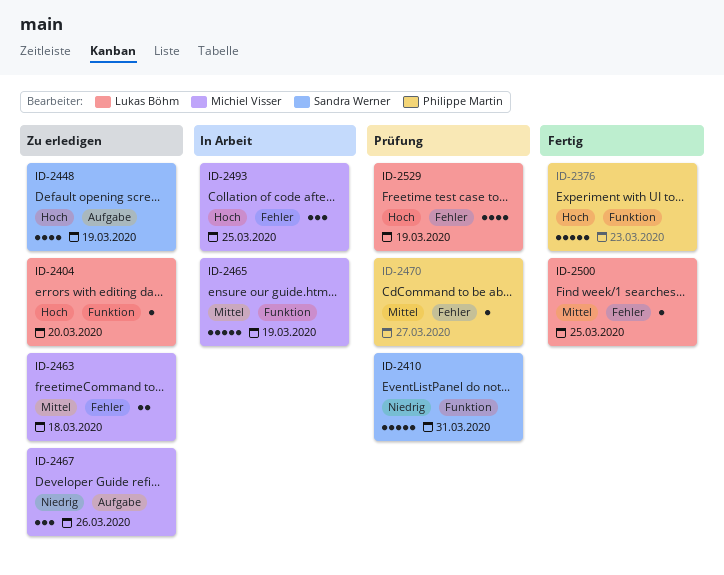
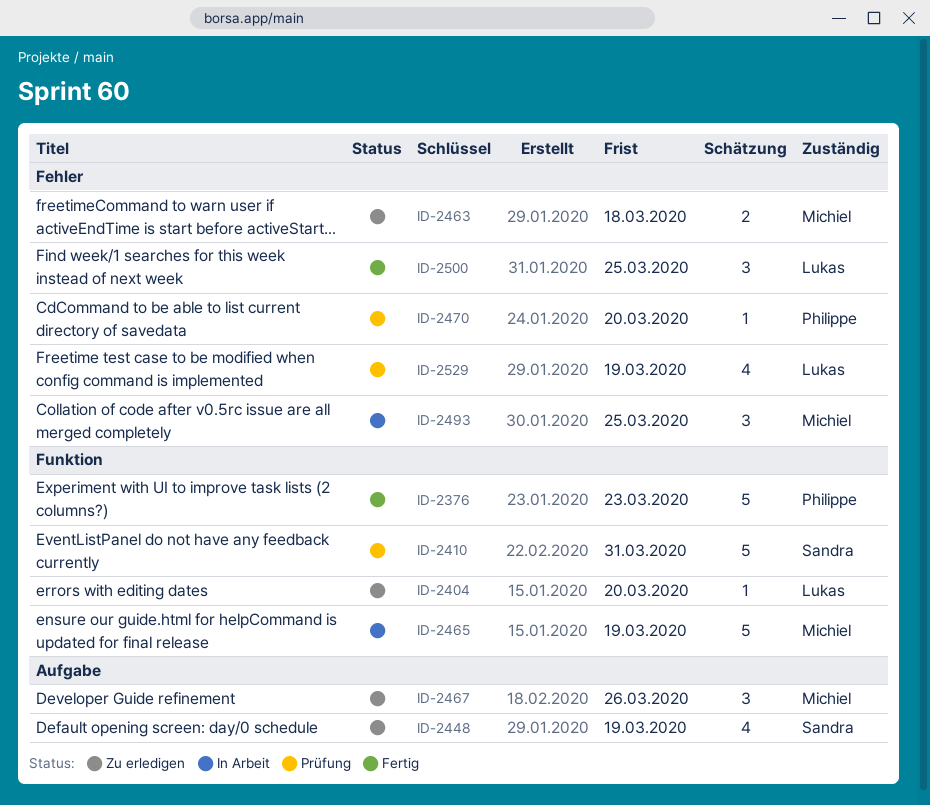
ID-2470, due: Mar 27 -> Mar 20
ID-2500, estimate: 1 -> 3

